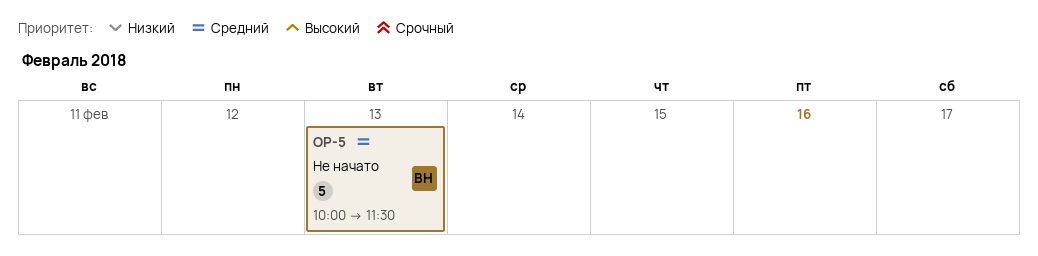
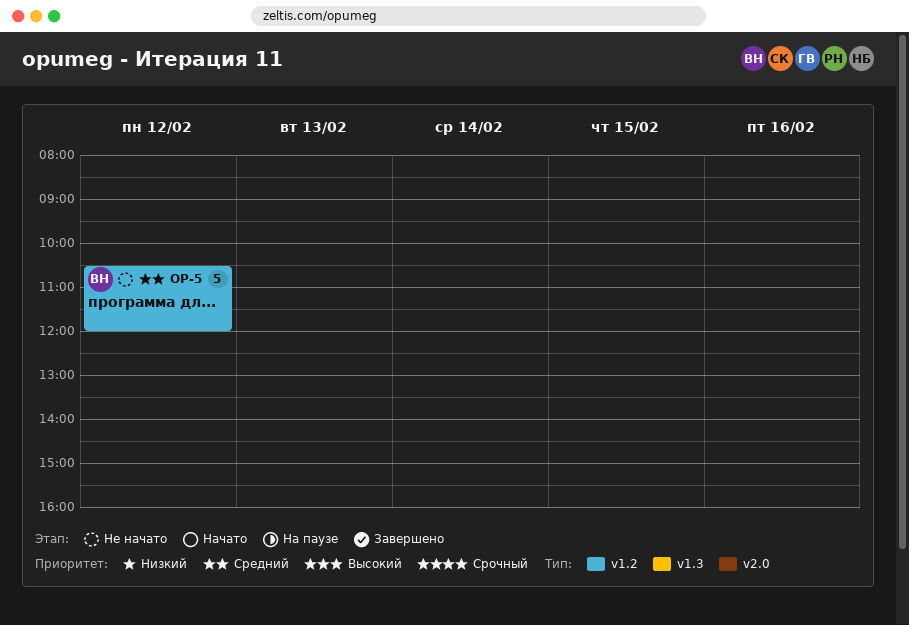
OP-5, day: Feb 13 -> Feb 12
OP-5, begins: 10:00 -> 10:30
OP-5, ends: 11:30 -> 12:00

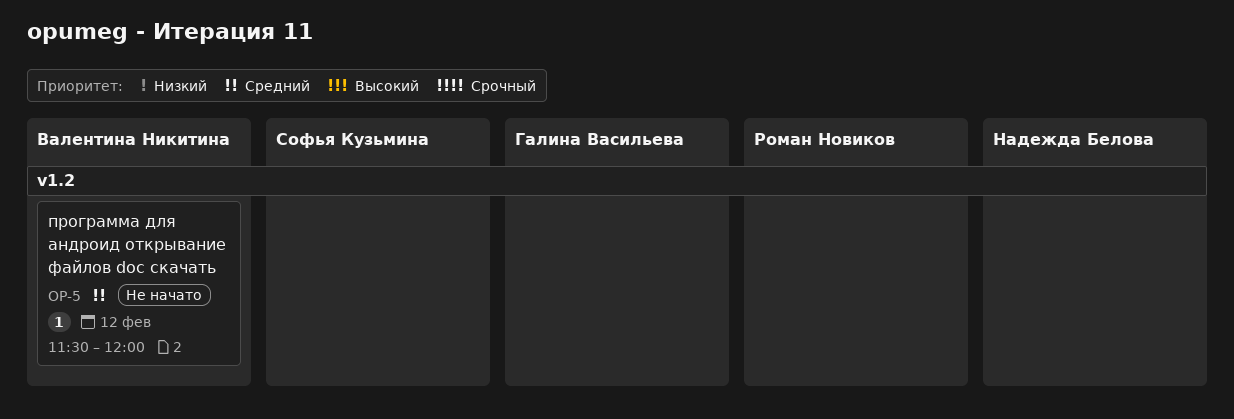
OP-5, estimate: 5 -> 1
OP-5, begins: 10:30 -> 11:30

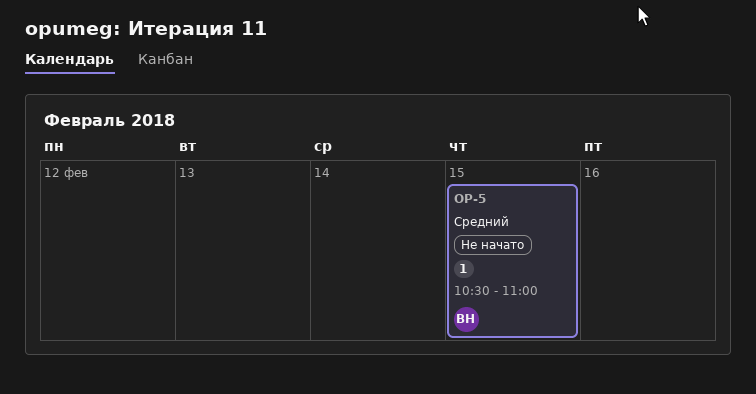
OP-5, day: Feb 12 -> Feb 15
OP-5, begins: 11:30 -> 10:30
OP-5, ends: 12:00 -> 11:00

